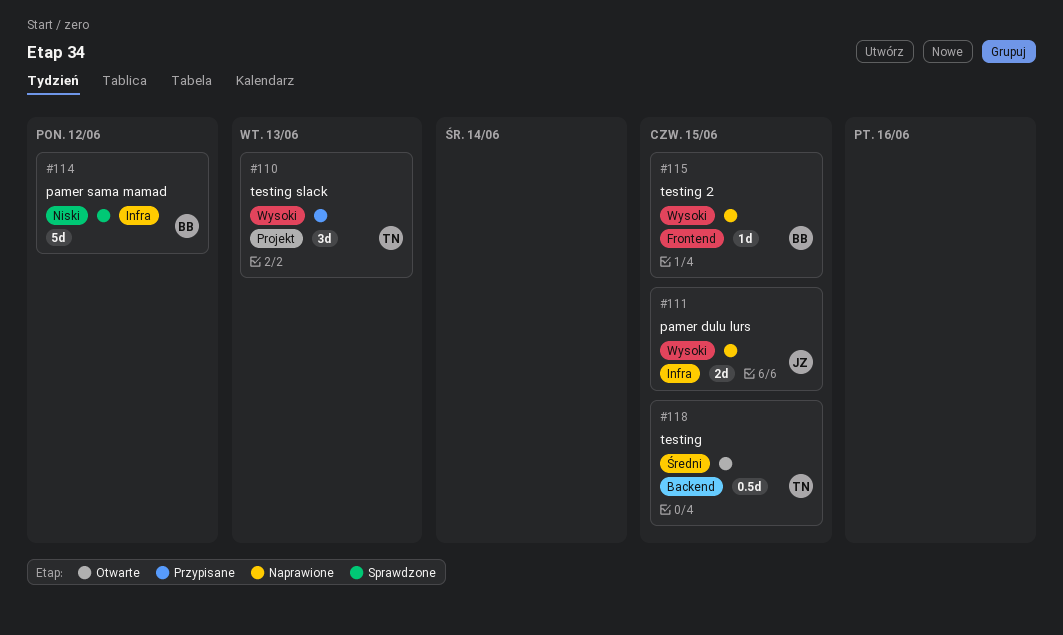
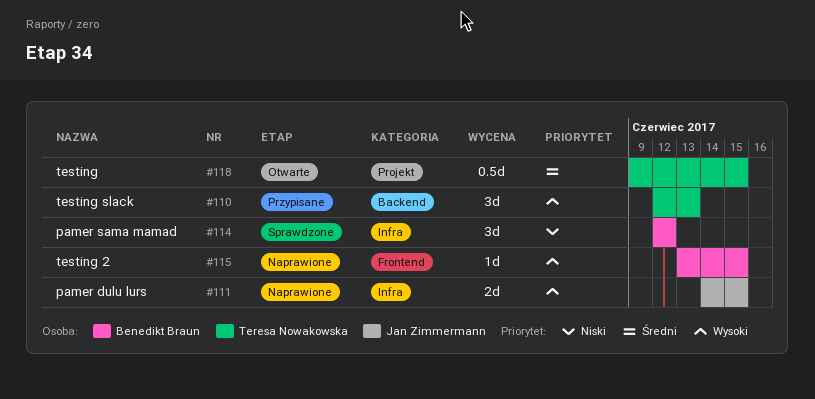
#110, label: Projekt -> Backend
#114, estimate: 5d -> 3d
#118, label: Backend -> Projekt

